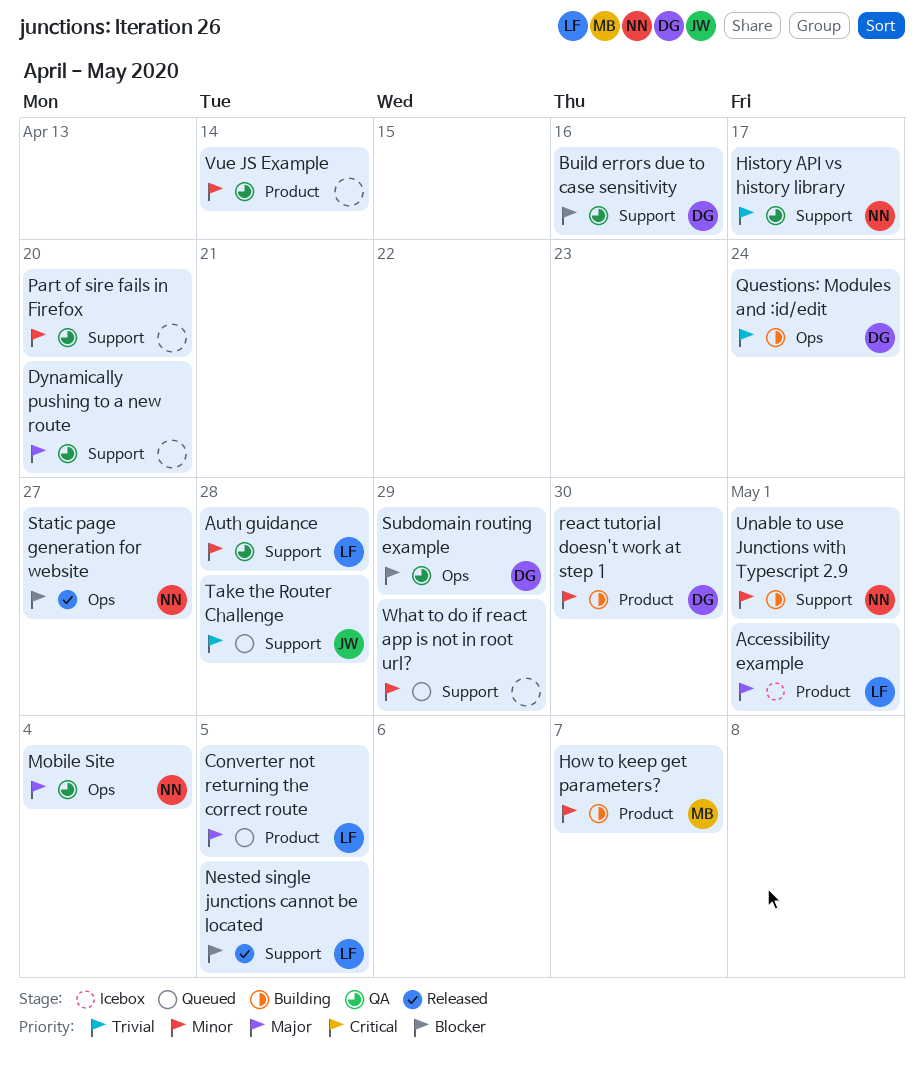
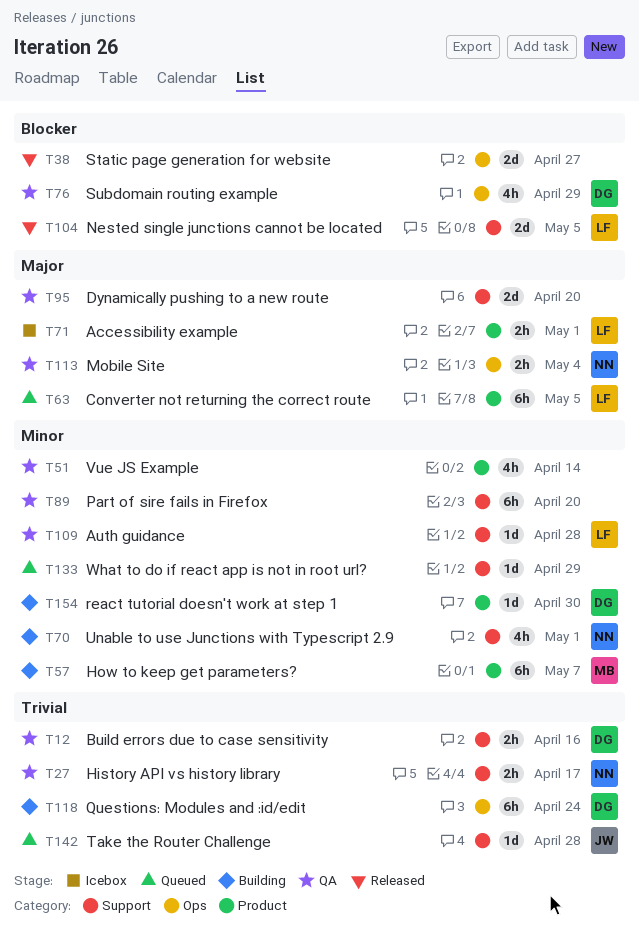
Build errors due to case sensitivity, priority: Blocker -> Trivial
Static page generation for website, owner: NN -> none

